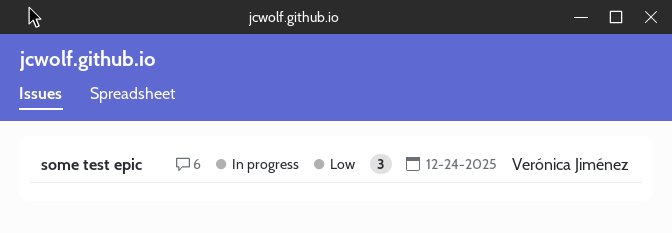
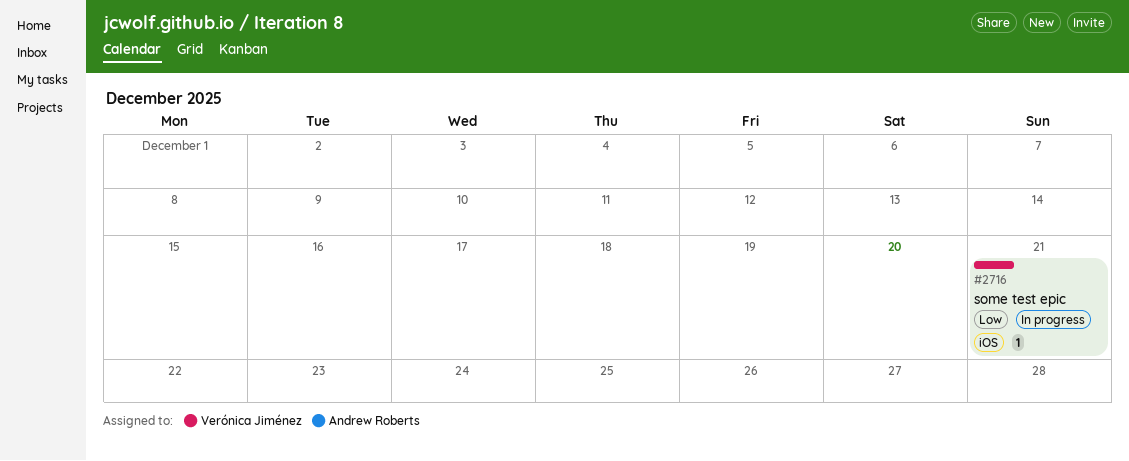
some test epic, estimate: 3 -> 1
some test epic, due: Dec 24 -> Dec 21

